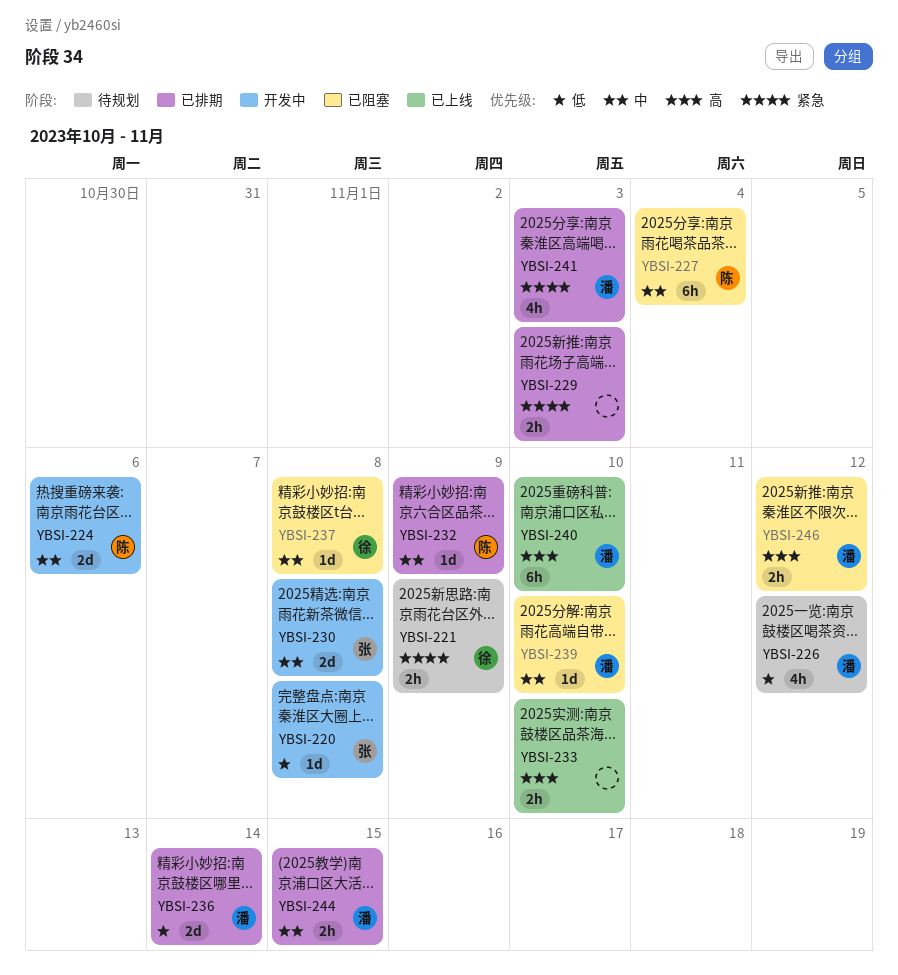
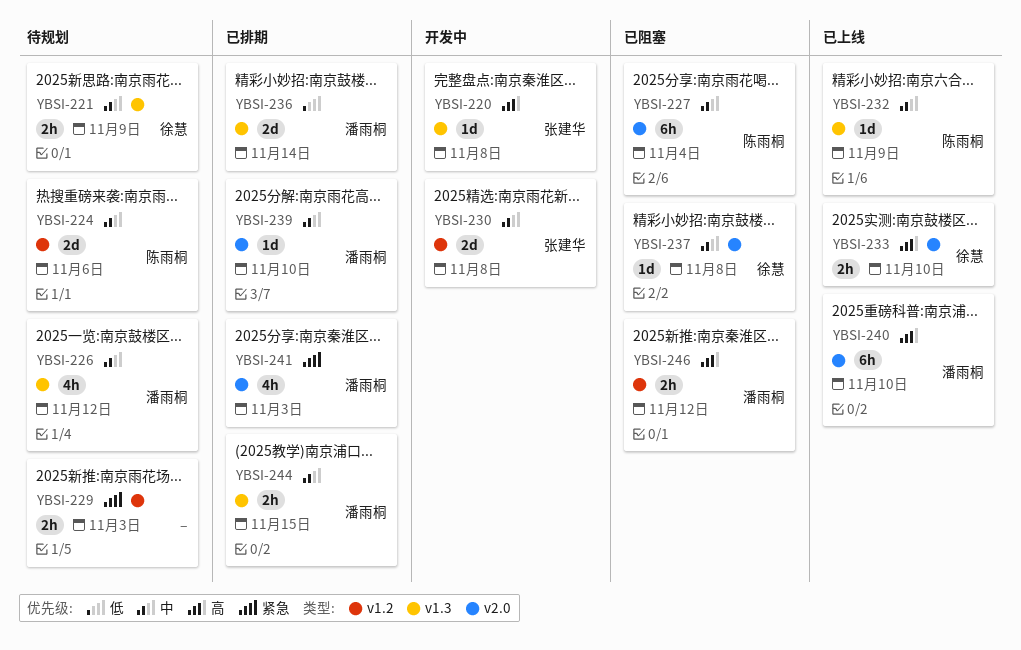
YBSI-220, priority: 低 -> 高
YBSI-221, priority: 紧急 -> 中
YBSI-224, status: 开发中 -> 待规划
YBSI-226, priority: 低 -> 中
YBSI-229, status: 已排期 -> 待规划
YBSI-232, status: 已排期 -> 已上线
YBSI-233, owner: none -> 徐慧
YBSI-239, status: 已阻塞 -> 已排期

